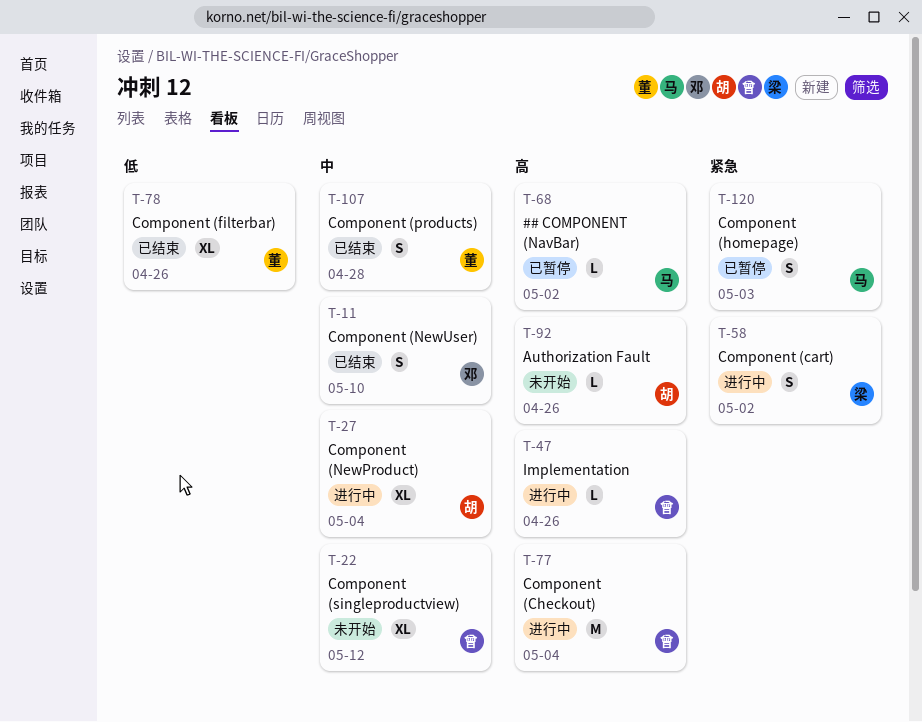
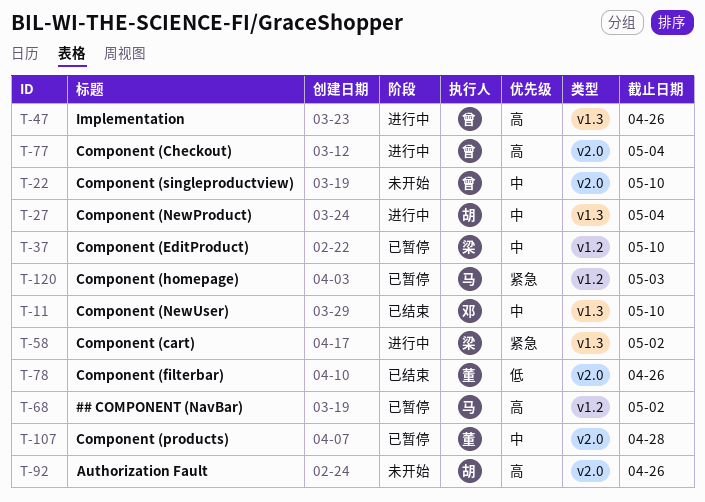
T-22, due: May 12 -> May 10
T-37: none -> present
T-107, status: 已结束 -> 已暂停

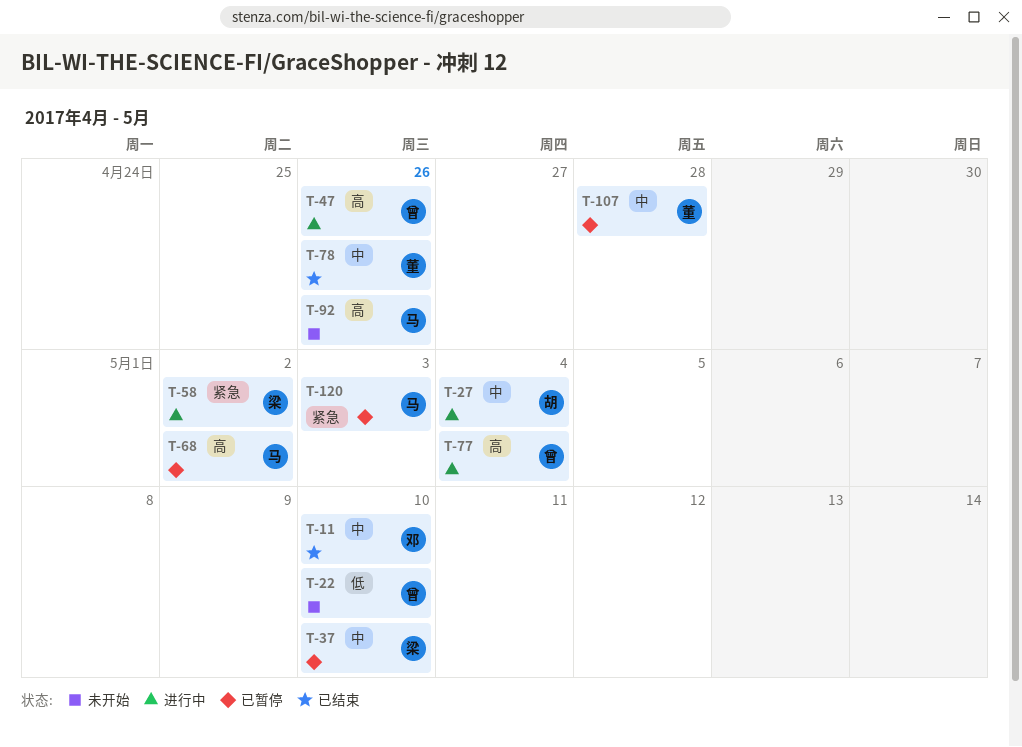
T-22, priority: 中 -> 低
T-78, priority: 低 -> 中
T-92, owner: 胡 -> 马

